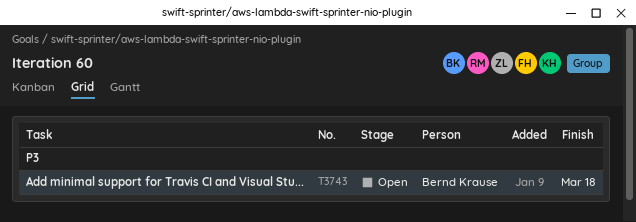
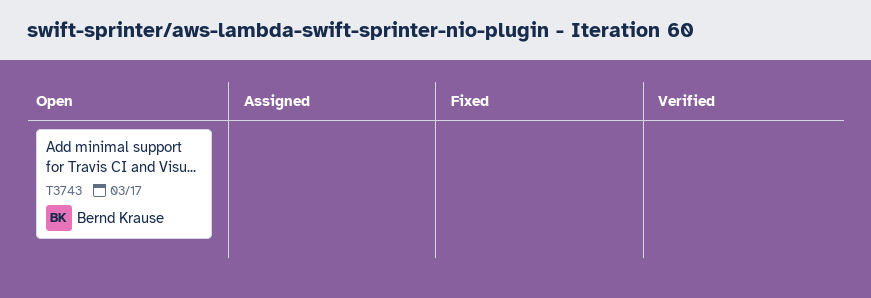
T3743, due: Mar 18 -> Mar 17

